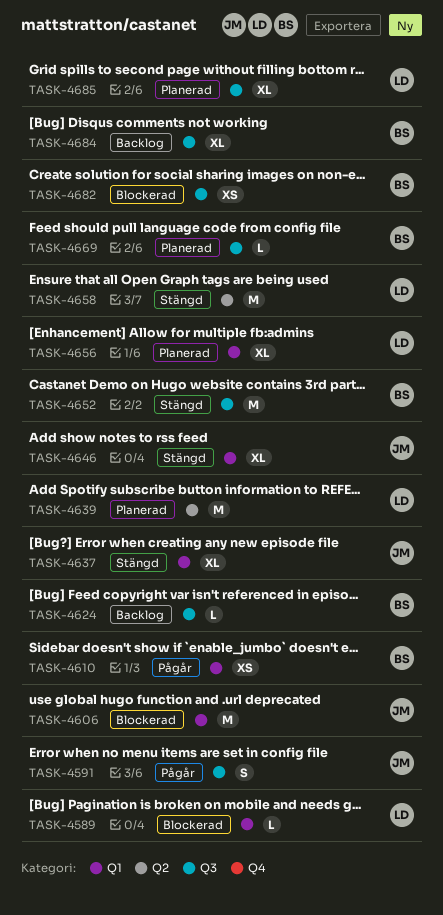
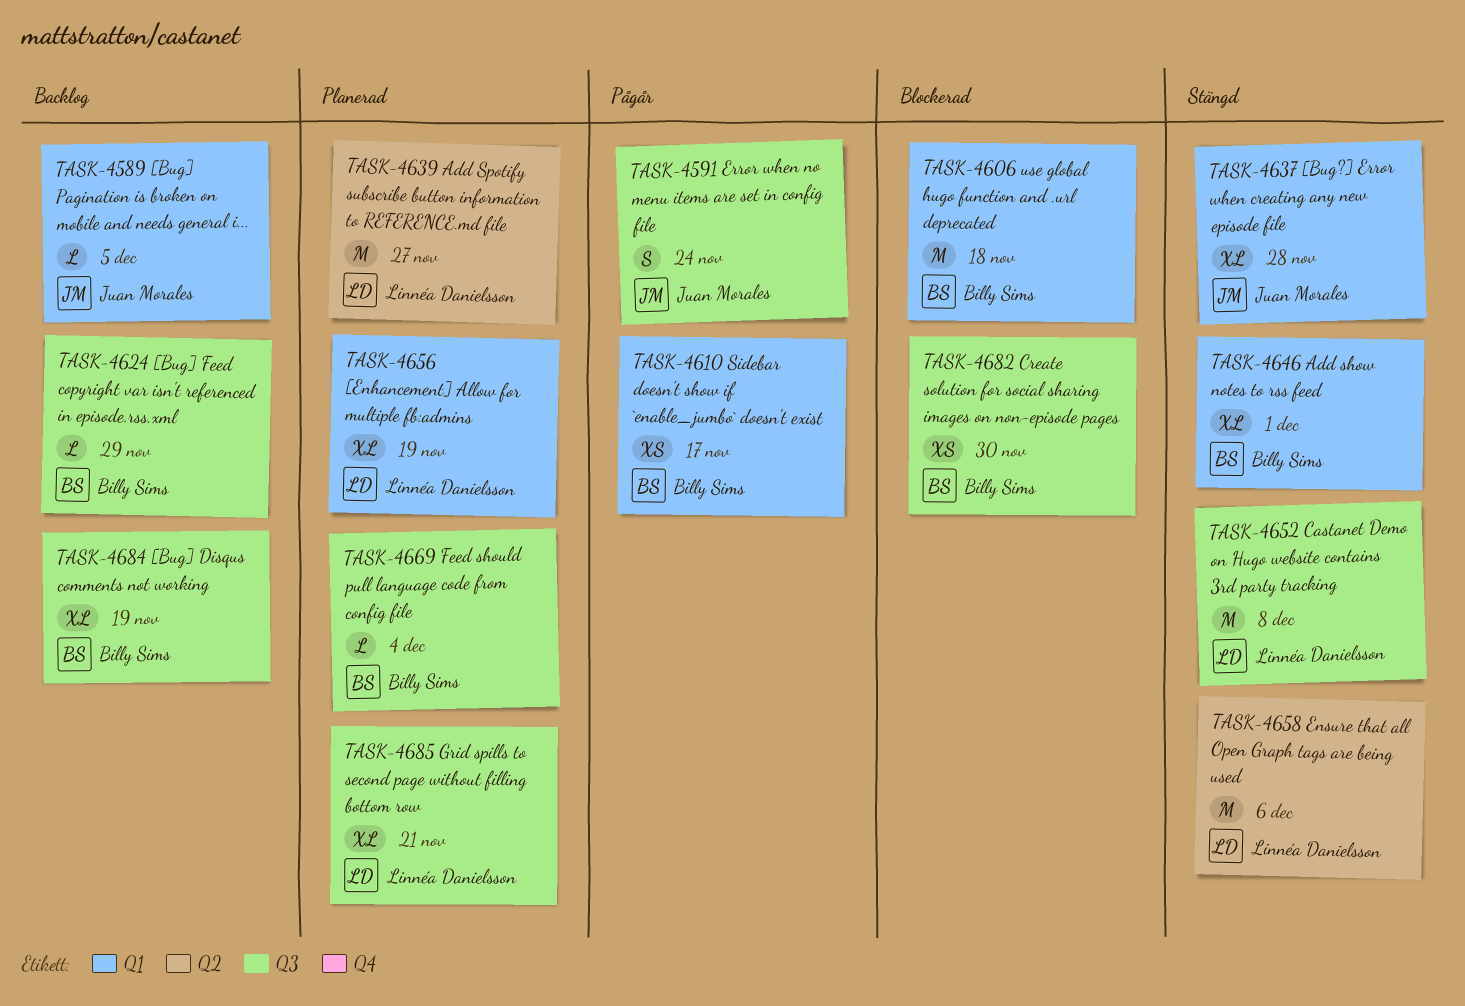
TASK-4589, status: Blockerad -> Backlog
TASK-4589, owner: Linnéa Danielsson -> Juan Morales
TASK-4606, owner: Juan Morales -> Billy Sims
TASK-4646, owner: Juan Morales -> Billy Sims
TASK-4652, owner: Billy Sims -> Linnéa Danielsson

